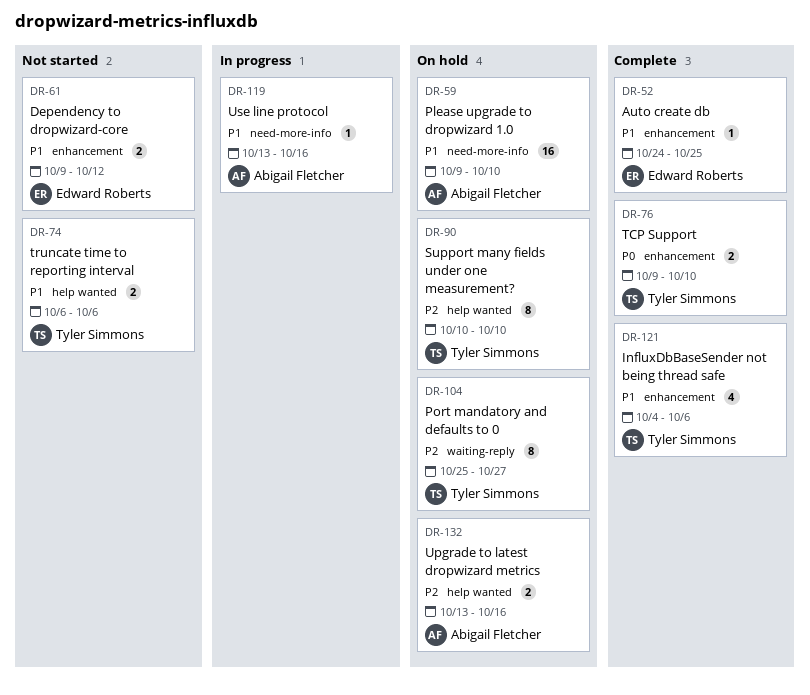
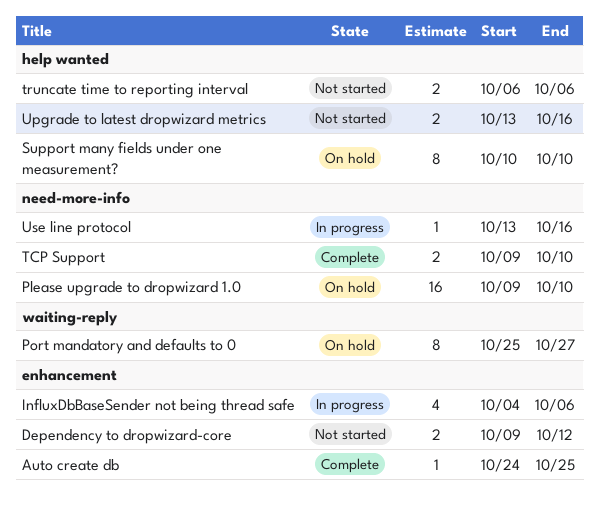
InfluxDbBaseSender not being thread safe, status: Complete -> In progress
TCP Support, label: enhancement -> need-more-info
Upgrade to latest dropwizard metrics, status: On hold -> Not started

